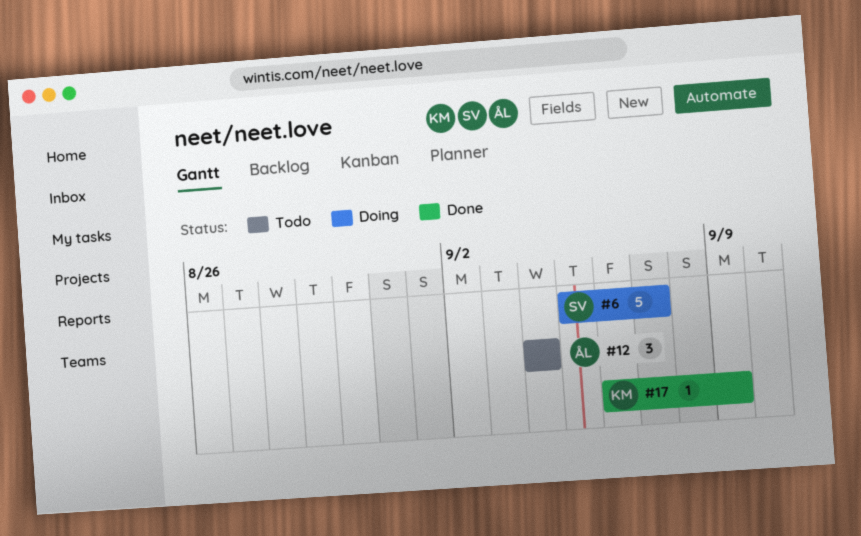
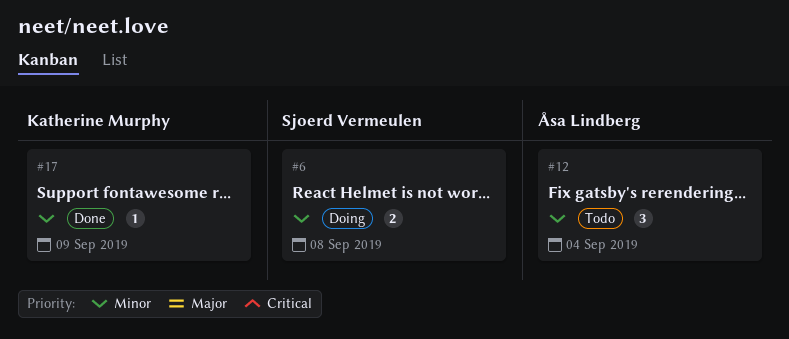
#6, estimate: 5 -> 2
#6, due: Sep 7 -> Sep 8

